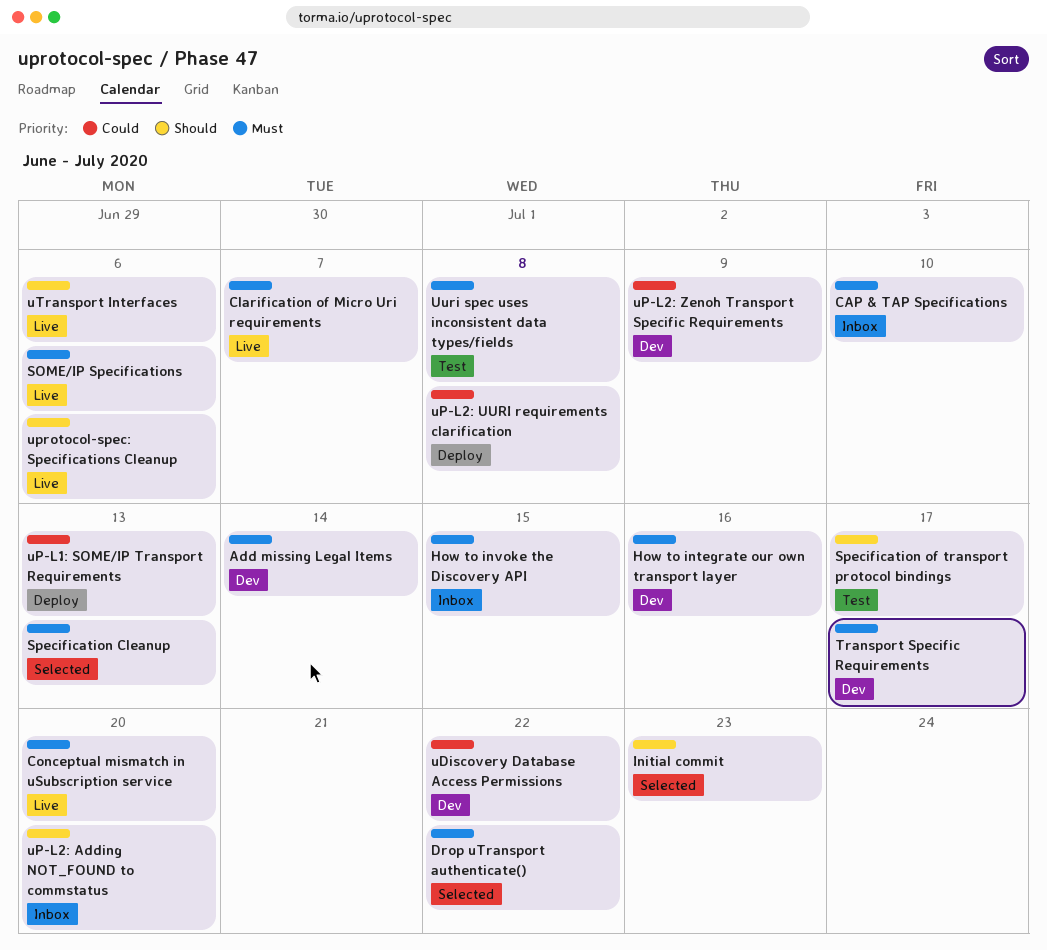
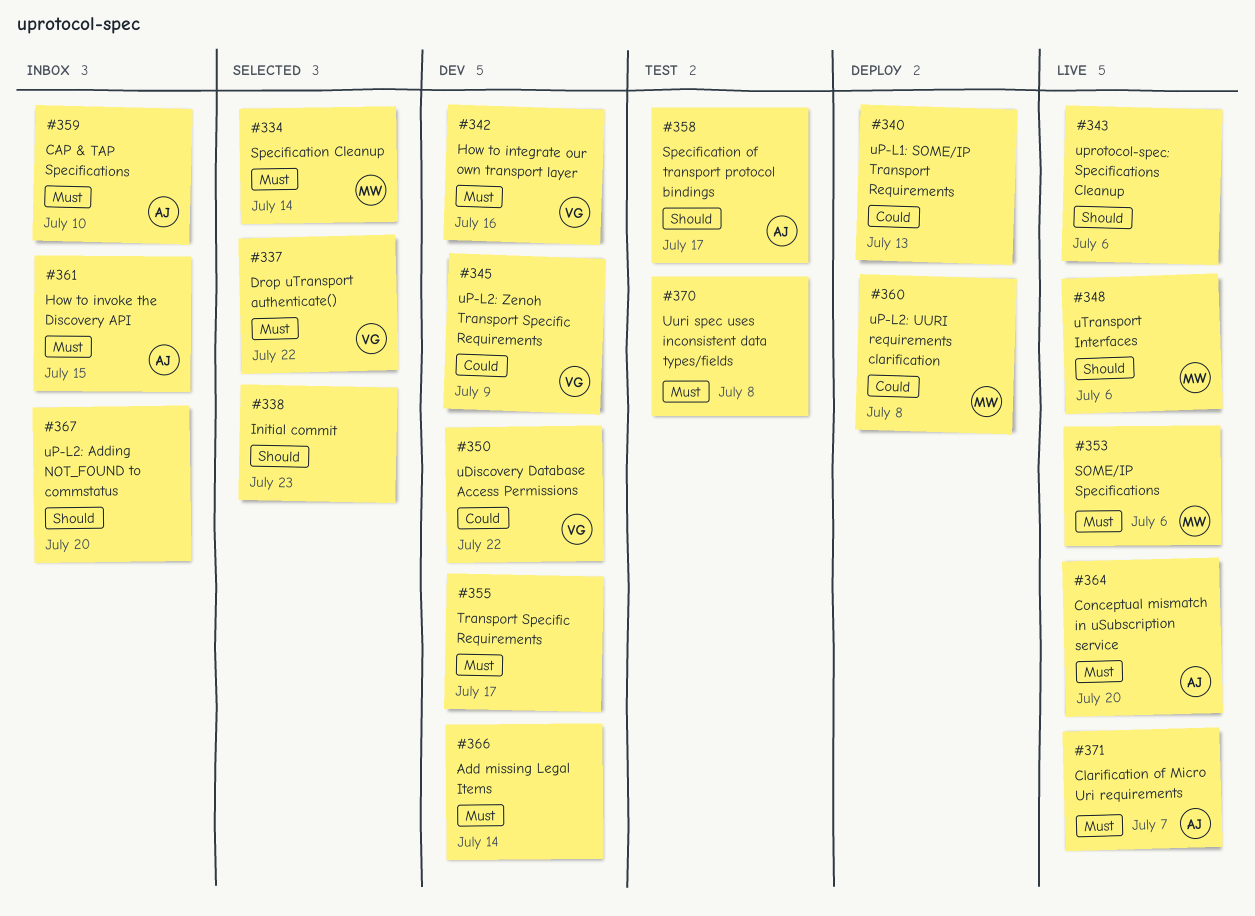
Specification Cleanup, due: Jul 13 -> Jul 14

